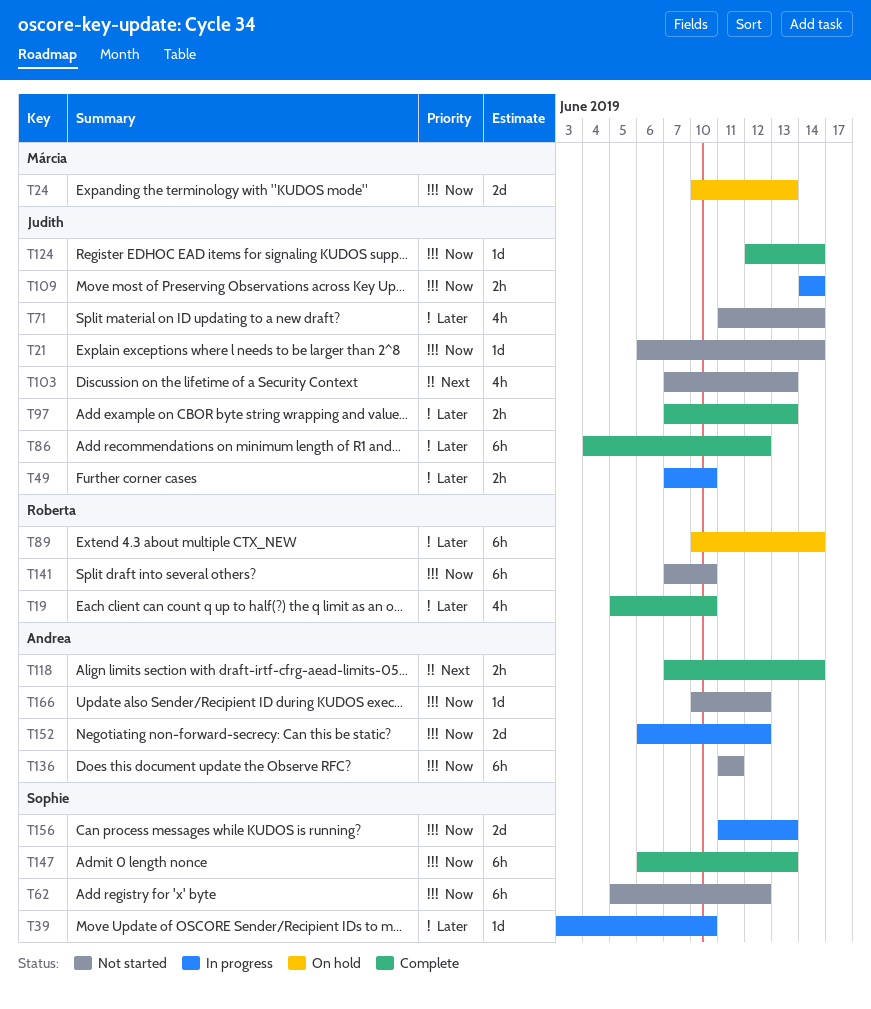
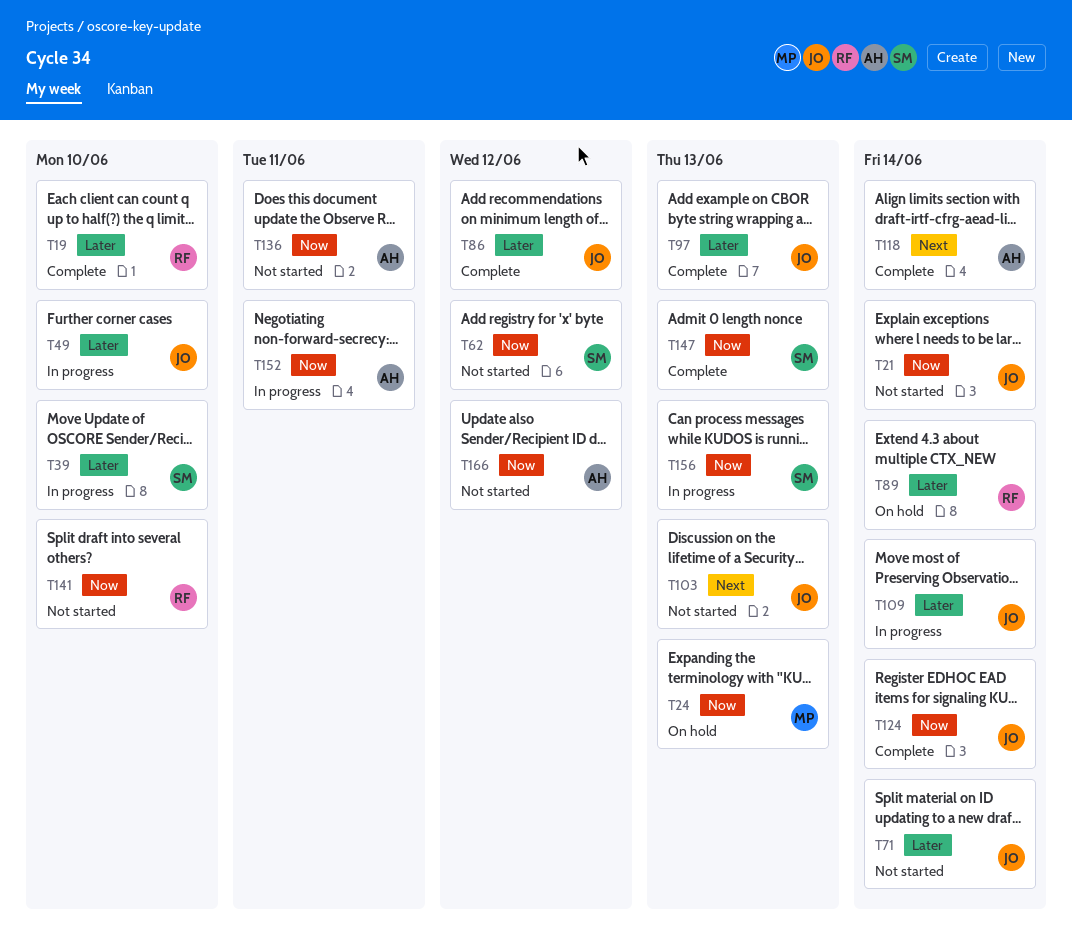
T109, priority: Now -> Later
T152, due: Jun 12 -> Jun 11

